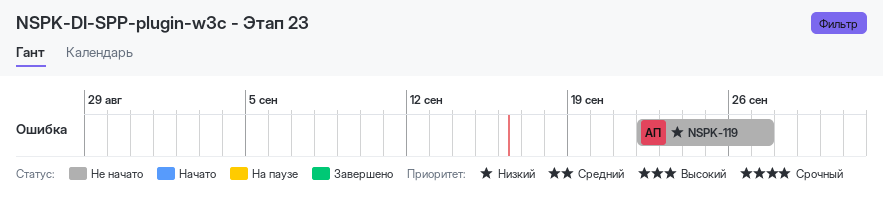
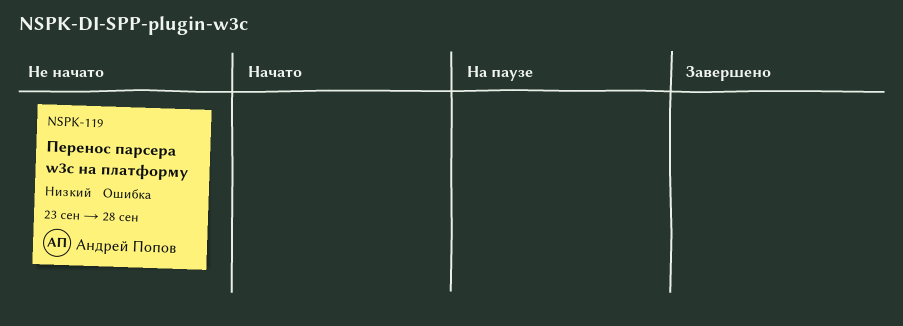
NSPK-119, start: Sep 22 -> Sep 23
NSPK-119, due: Sep 27 -> Sep 28

